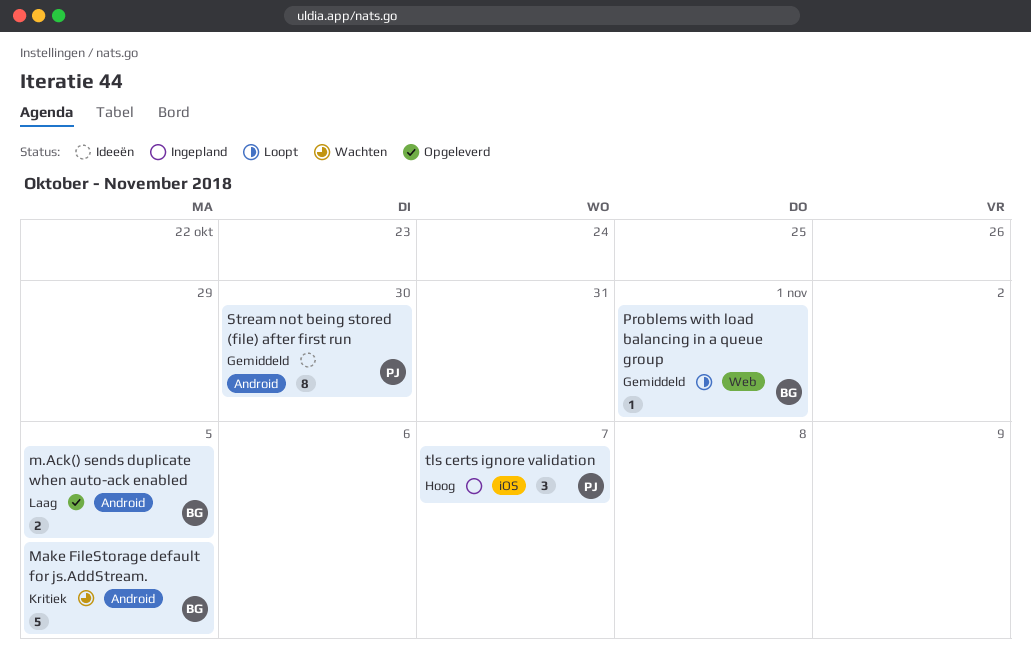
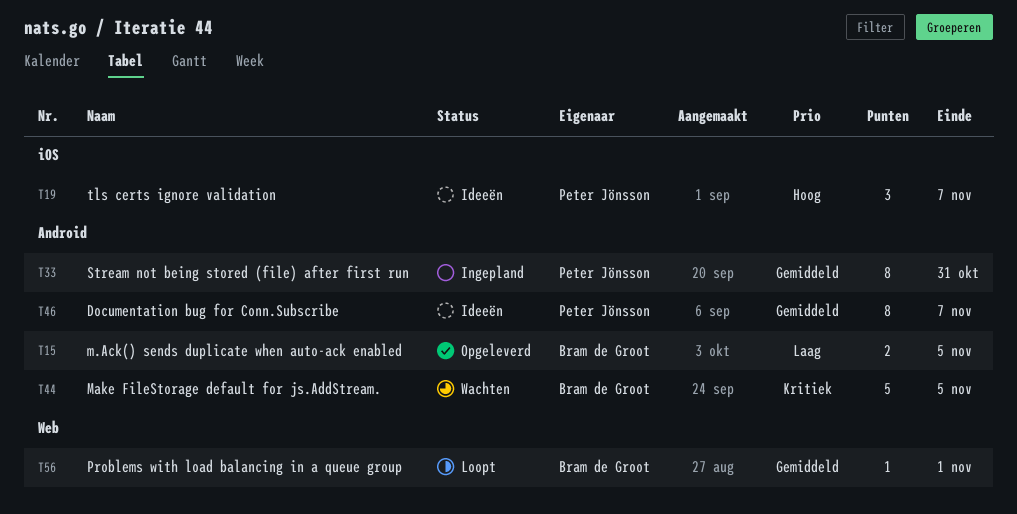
Documentation bug for Conn.Subscribe: none -> present
Stream not being stored (file) after first run, status: Ideeën -> Ingepland
Stream not being stored (file) after first run, due: Oct 30 -> Oct 31
tls certs ignore validation, status: Ingepland -> Ideeën

